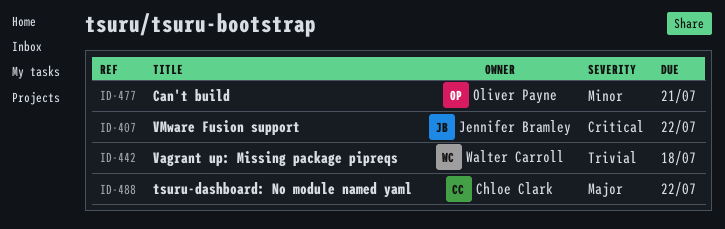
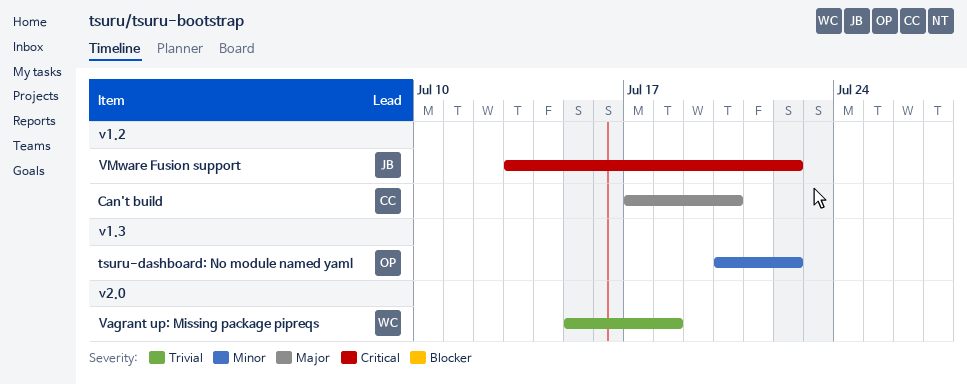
Can't build, owner: Oliver Payne -> Chloe Clark
Can't build, priority: Minor -> Major
Can't build, due: Jul 21 -> Jul 20
tsuru-dashboard: No module named yaml, owner: Chloe Clark -> Oliver Payne
tsuru-dashboard: No module named yaml, priority: Major -> Minor

